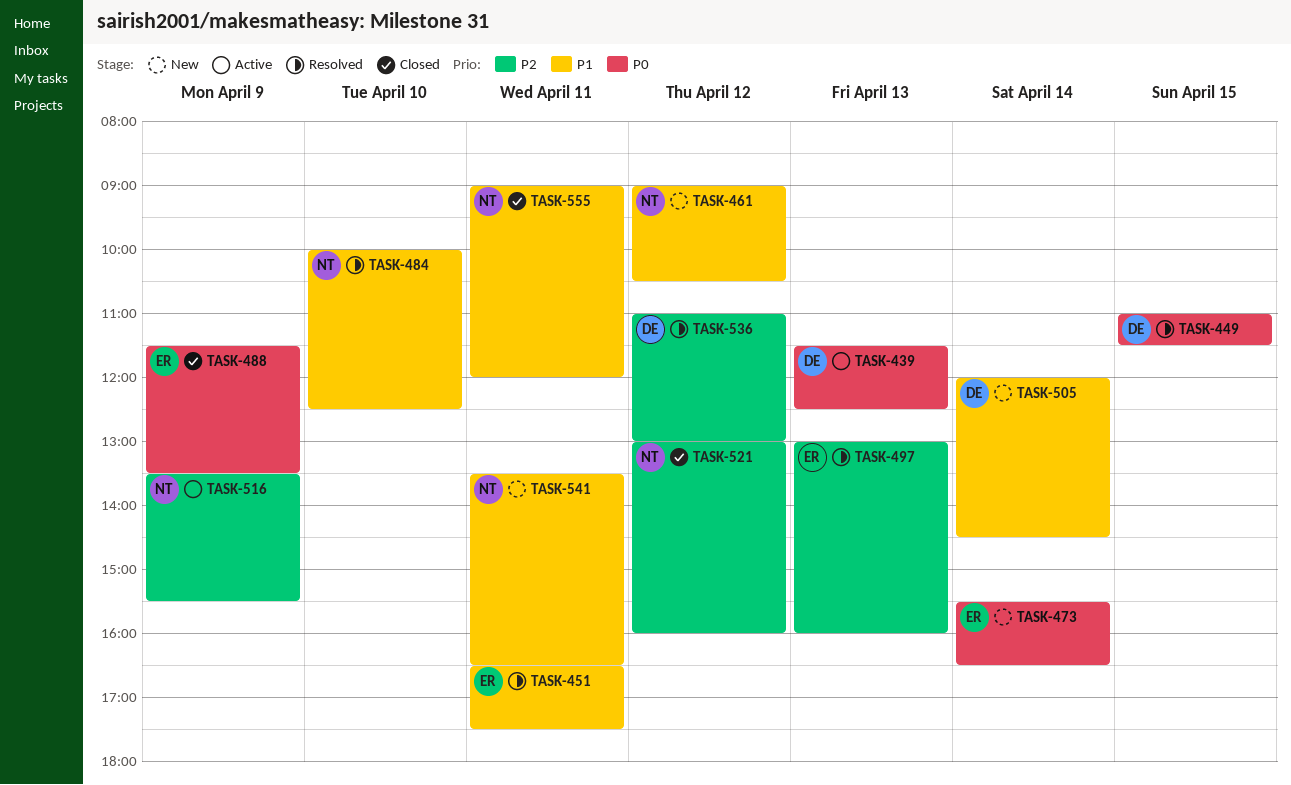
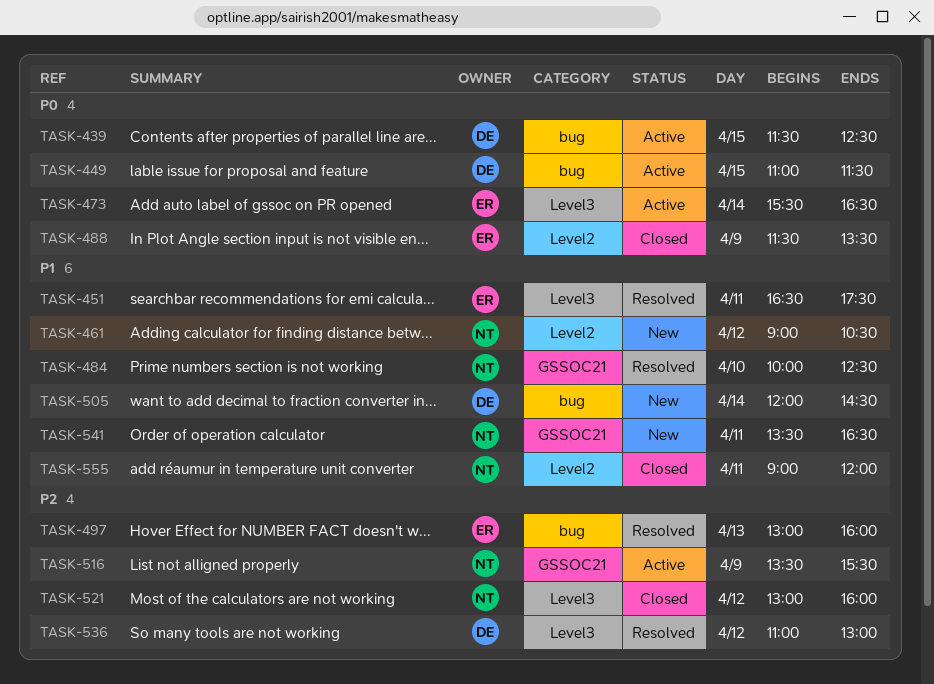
TASK-439, day: Apr 13 -> Apr 15
TASK-449, status: Resolved -> Active
TASK-473, status: New -> Active

